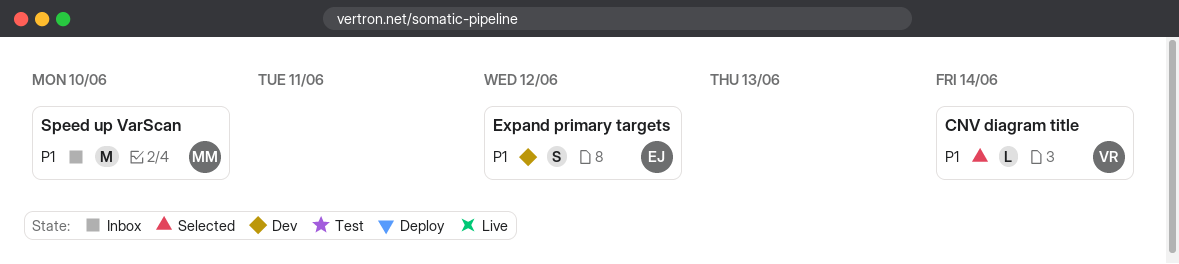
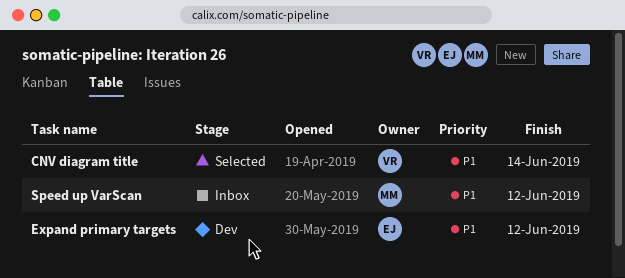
Speed up VarScan, due: Jun 10 -> Jun 12

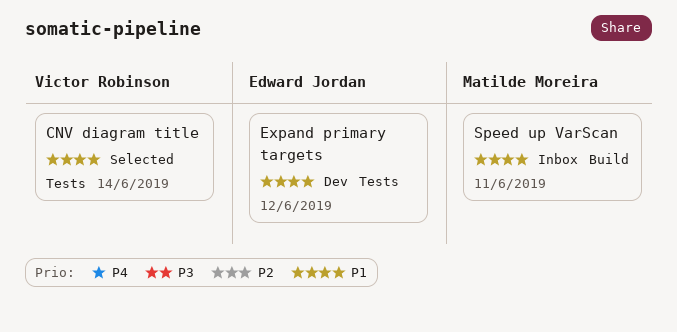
Speed up VarScan, due: Jun 12 -> Jun 11

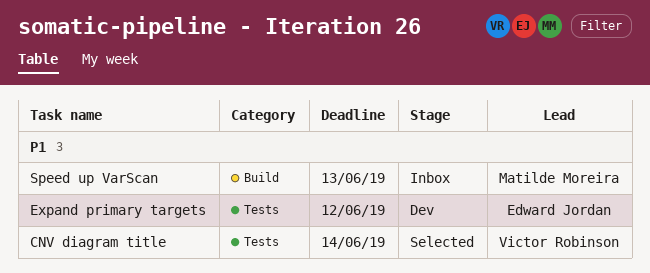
Speed up VarScan, due: Jun 11 -> Jun 13

